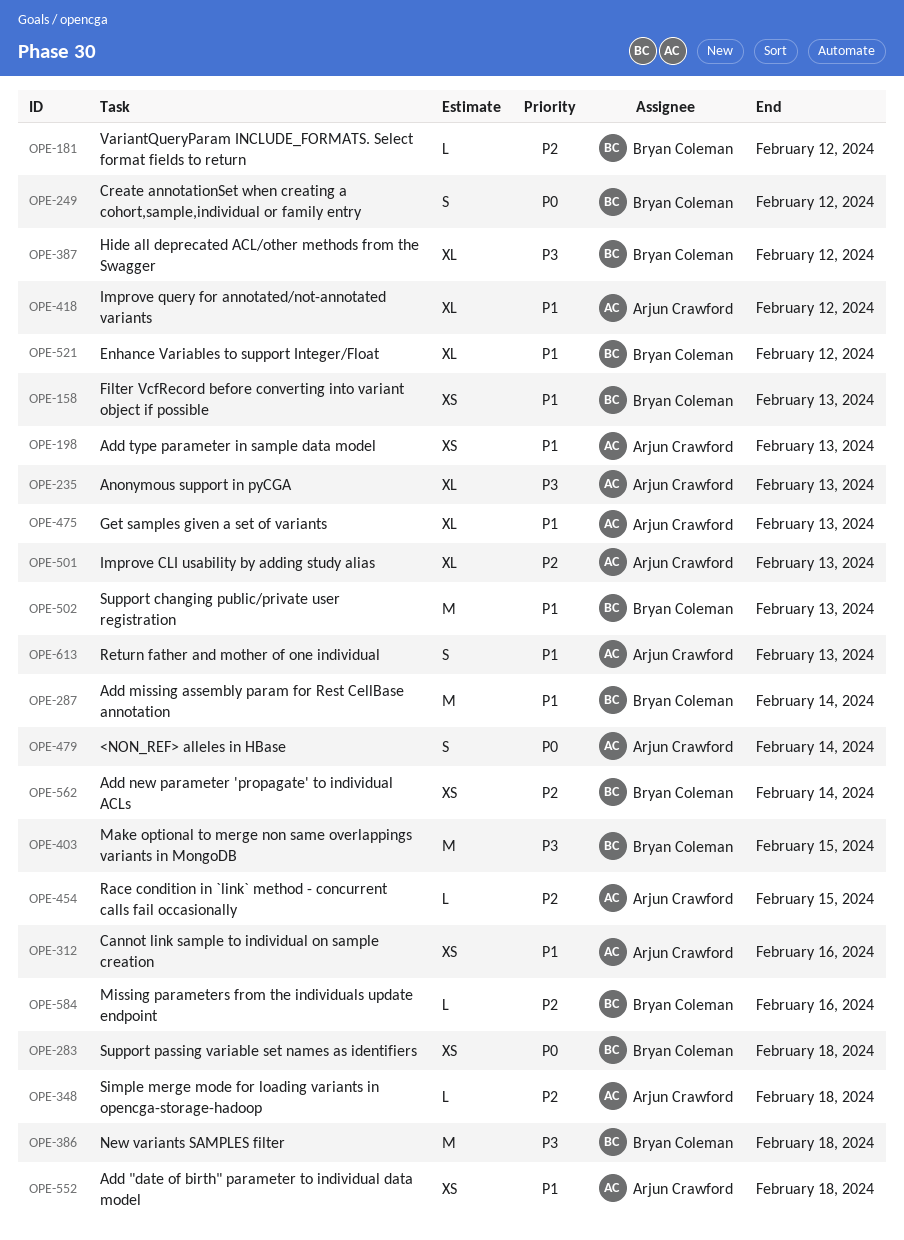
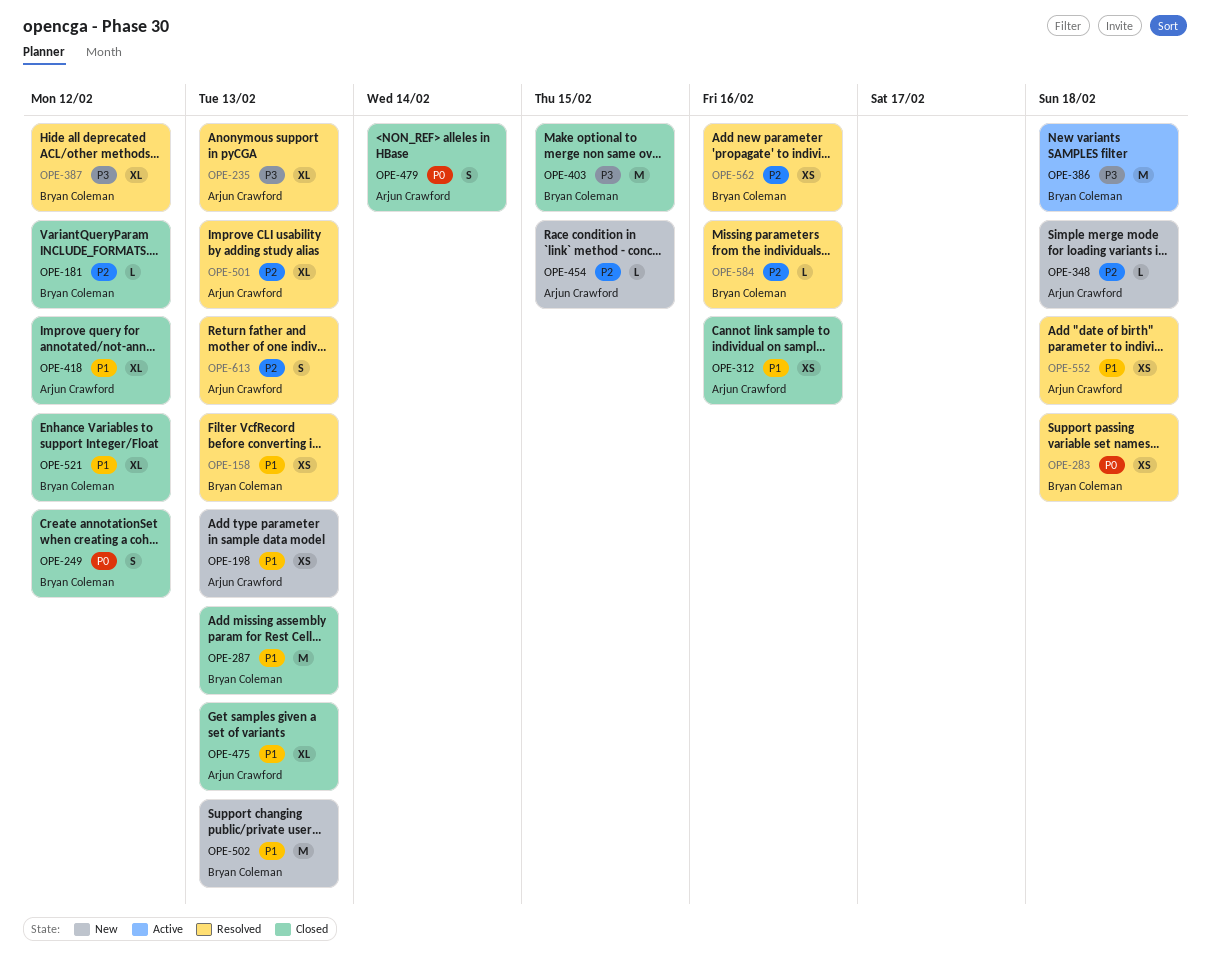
OPE-287, due: Feb 14 -> Feb 13
OPE-562, due: Feb 14 -> Feb 16
OPE-613, priority: P1 -> P2

